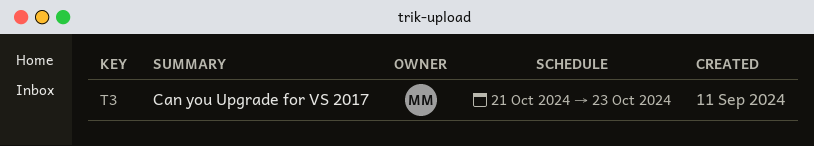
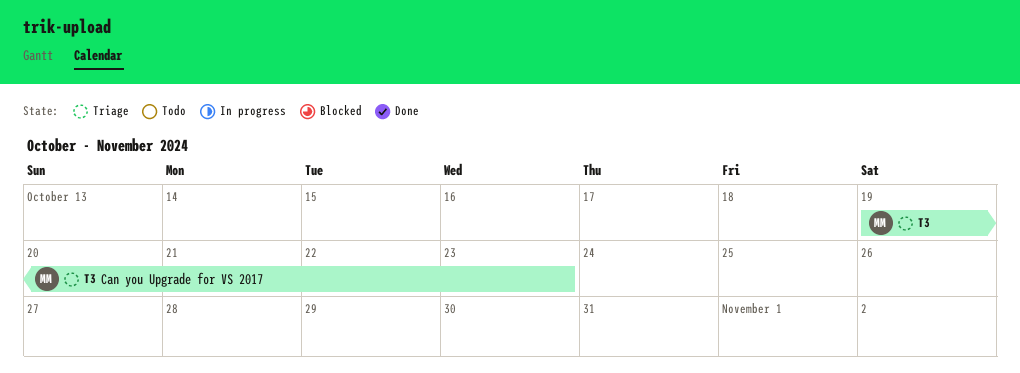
T3, start: Oct 21 -> Oct 19

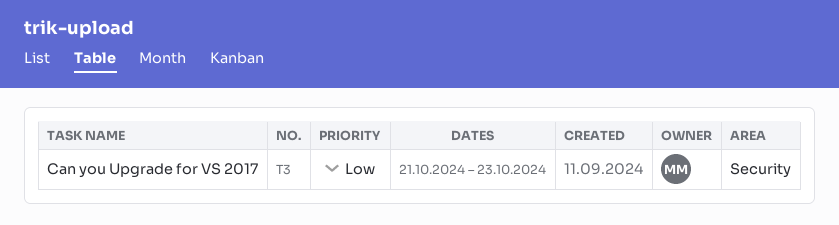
T3, start: Oct 19 -> Oct 21

